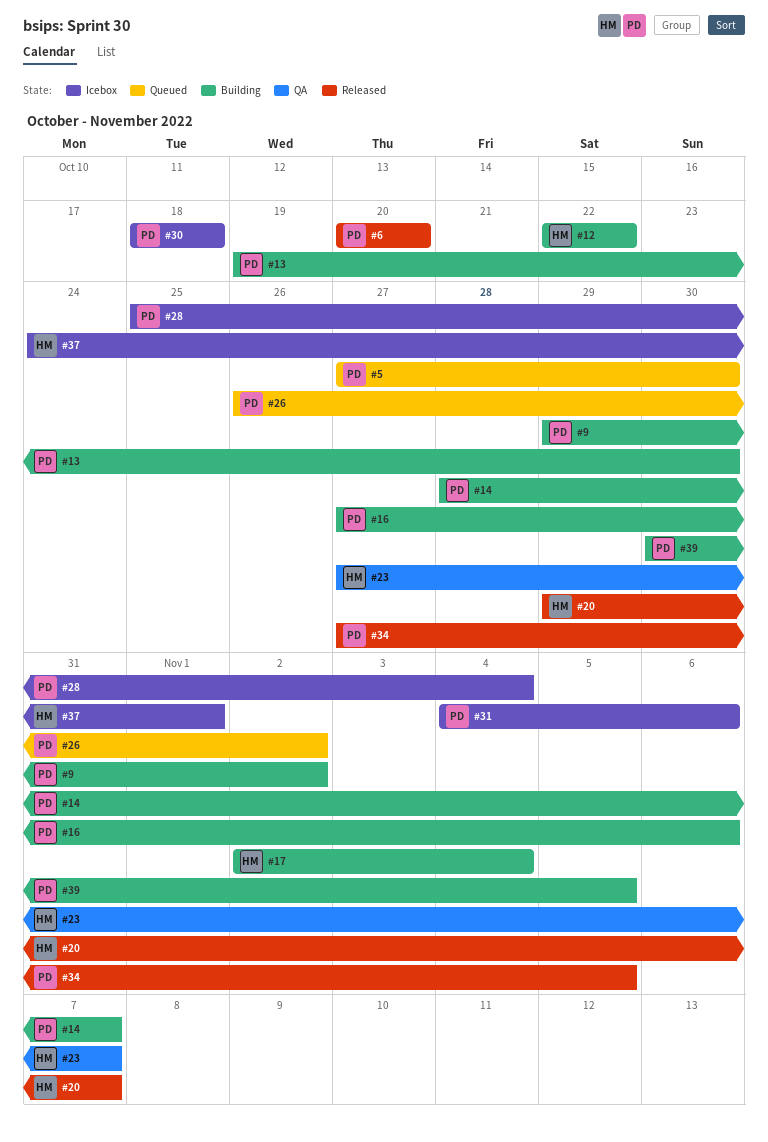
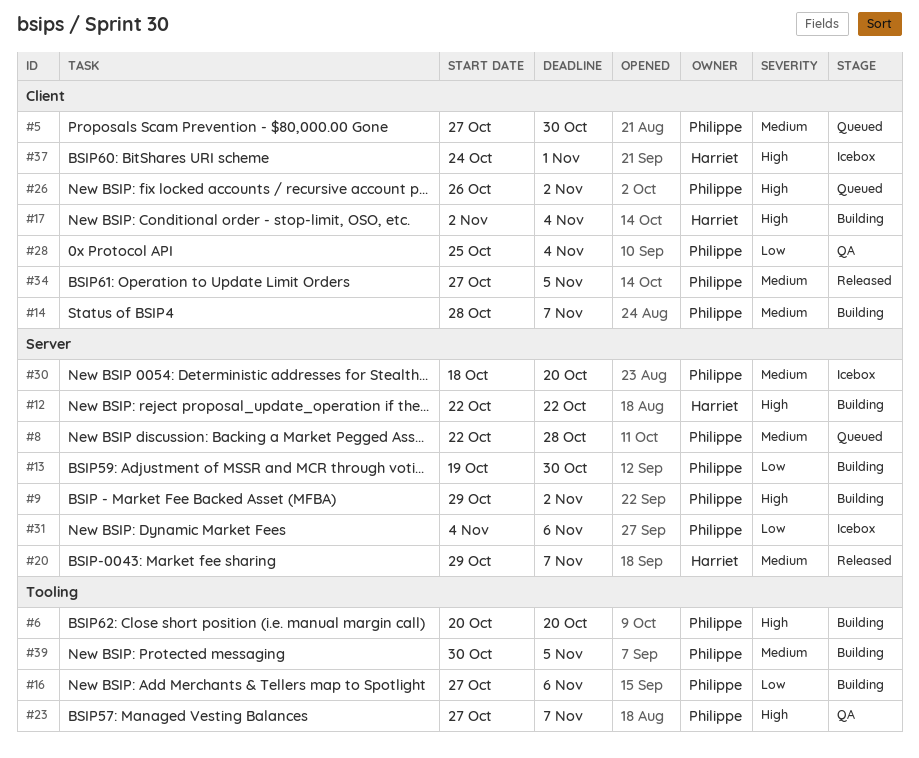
#6, status: Released -> Building
#8: none -> present
#23, owner: Harriet -> Philippe
#28, status: Icebox -> QA
#30, due: Oct 18 -> Oct 20

